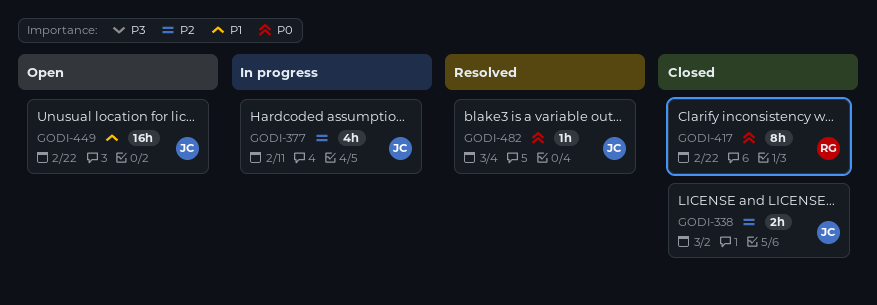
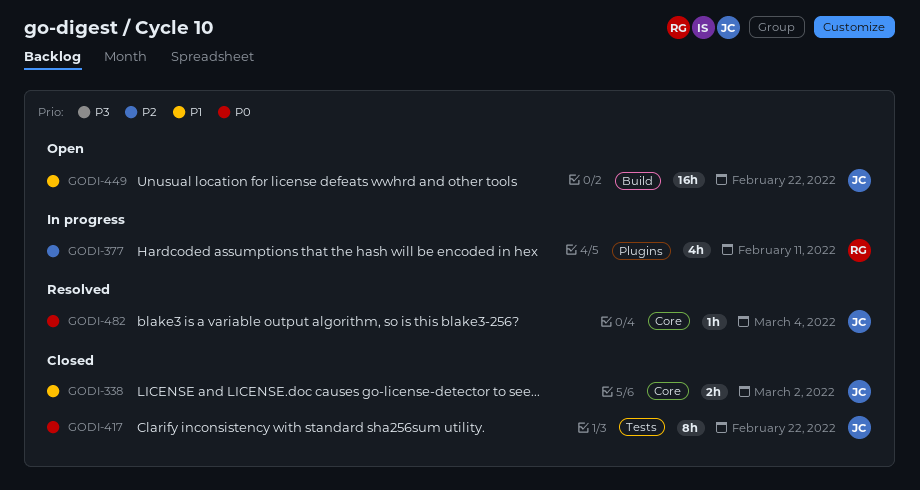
GODI-338, priority: P2 -> P1
GODI-377, owner: JC -> RG
GODI-417, owner: RG -> JC

